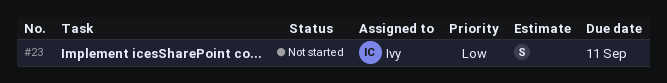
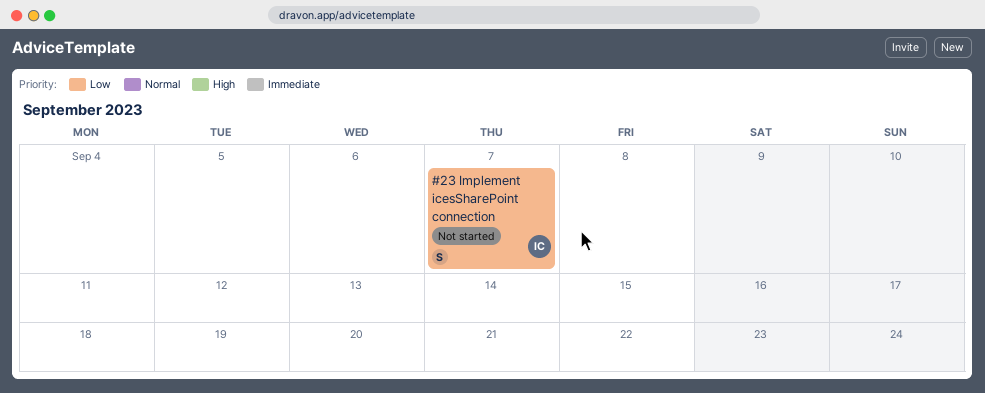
#23, due: Sep 11 -> Sep 7

